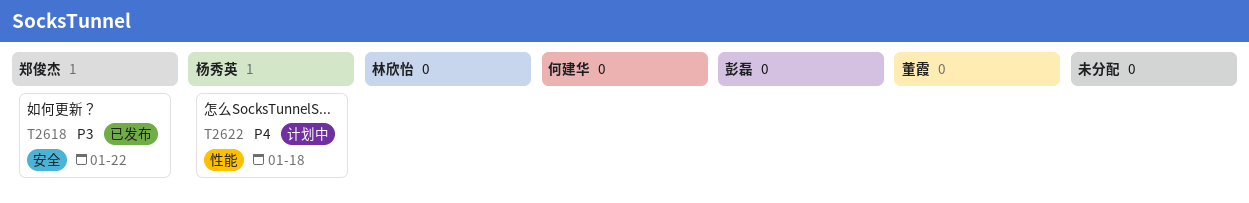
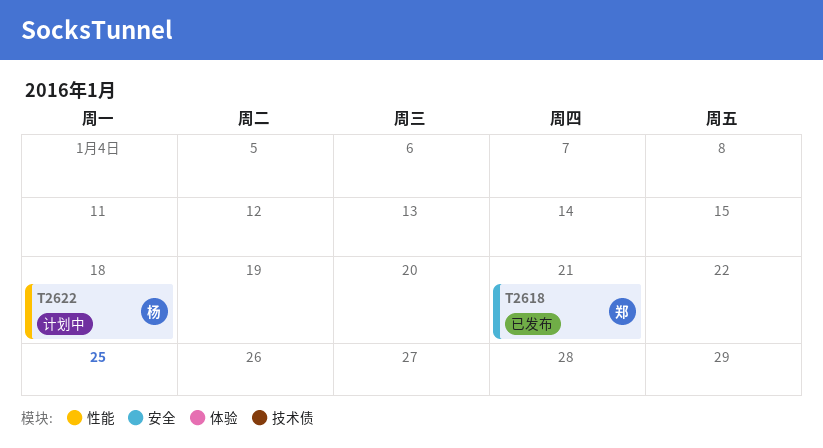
T2618, due: Jan 22 -> Jan 21

